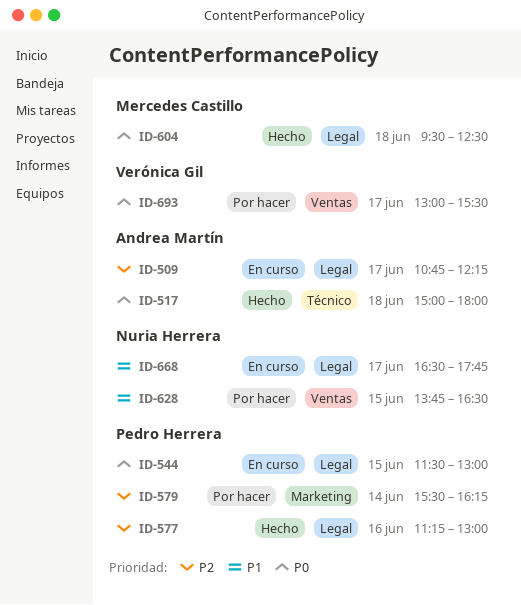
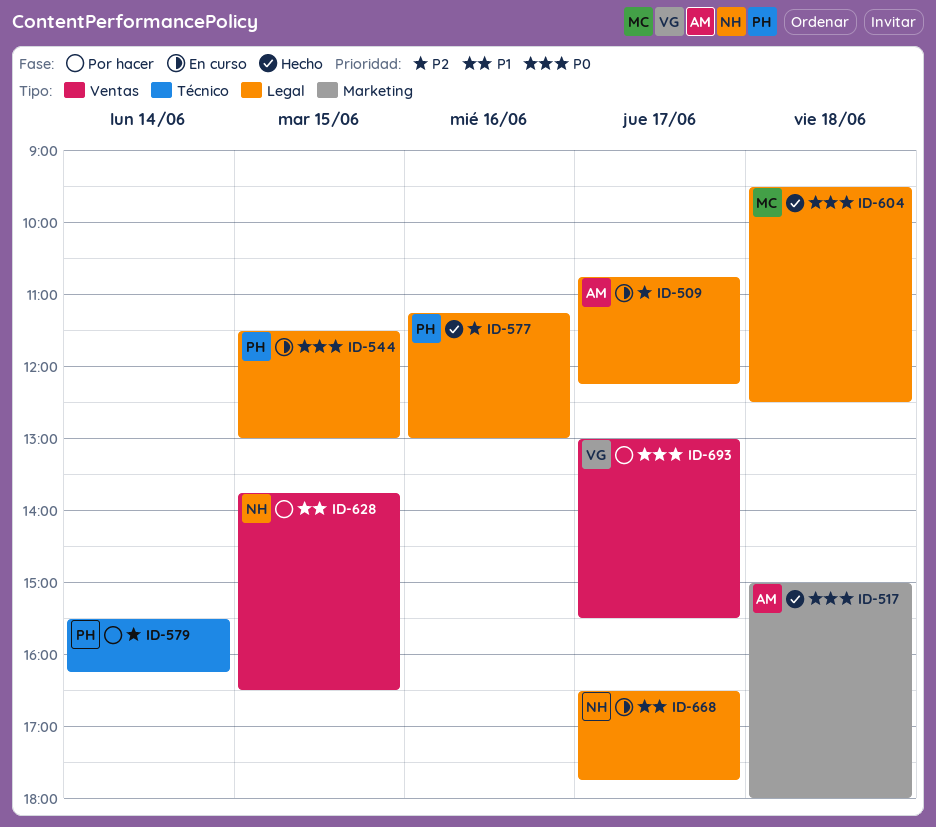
ID-517, label: Técnico -> Marketing
ID-579, label: Marketing -> Técnico

